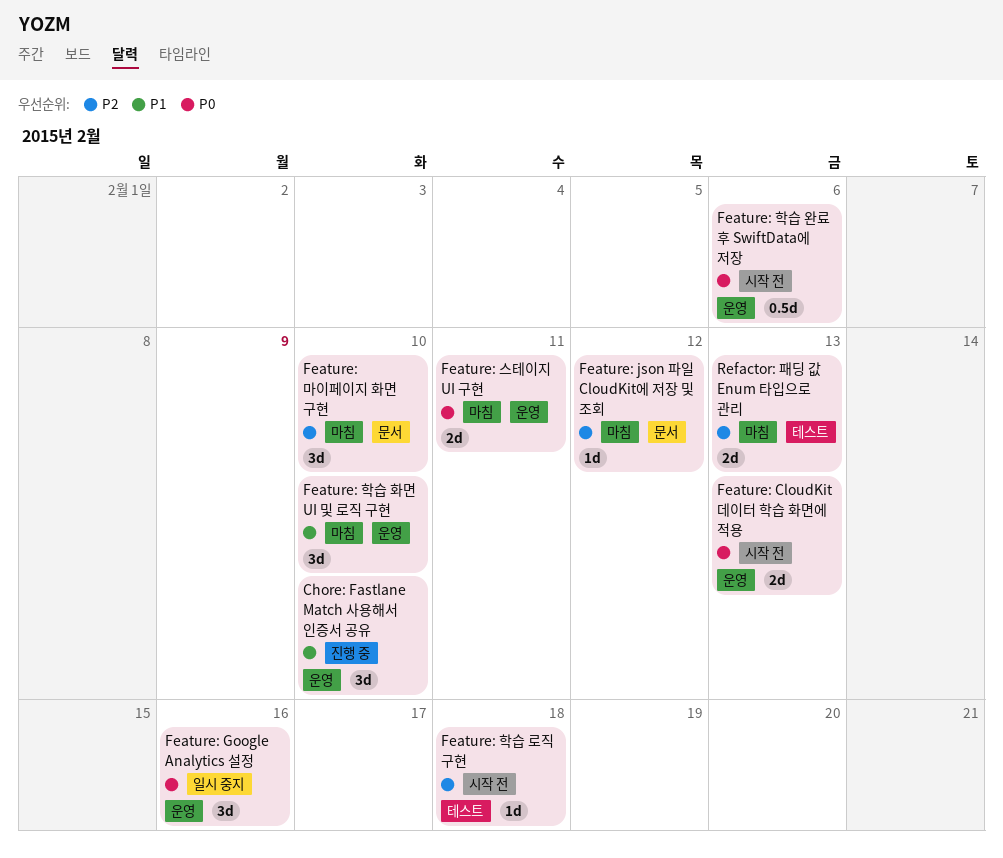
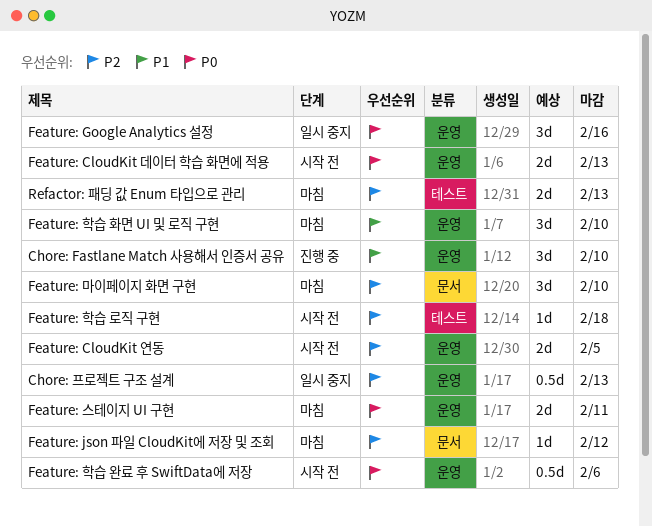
Chore: 프로젝트 구조 설계: none -> present
Feature: CloudKit 연동: none -> present

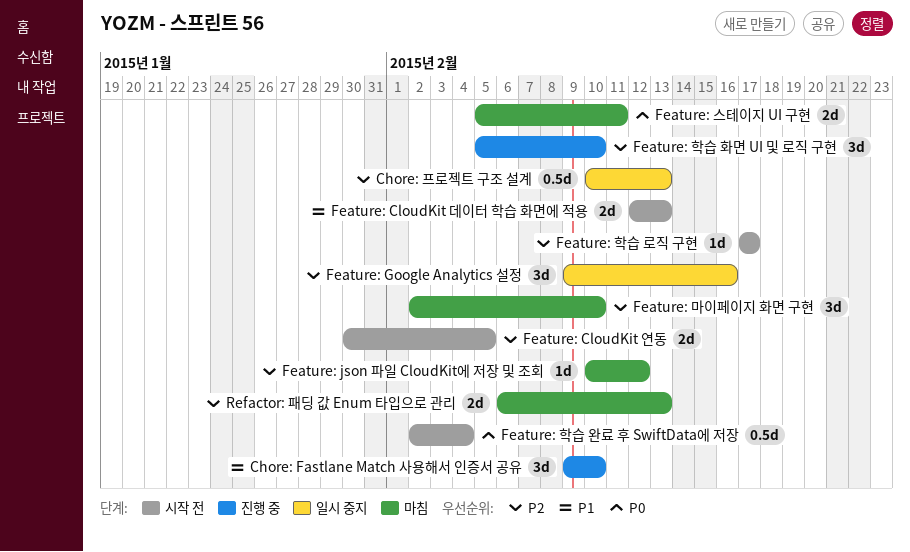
Feature: CloudKit 데이터 학습 화면에 적용, priority: P0 -> P1
Feature: Google Analytics 설정, priority: P0 -> P2
Feature: 학습 로직 구현, due: Feb 18 -> Feb 17
Feature: 학습 완료 후 SwiftData에 저장, due: Feb 6 -> Feb 4
Feature: 학습 화면 UI 및 로직 구현, status: 마침 -> 진행 중
Feature: 학습 화면 UI 및 로직 구현, priority: P1 -> P2

